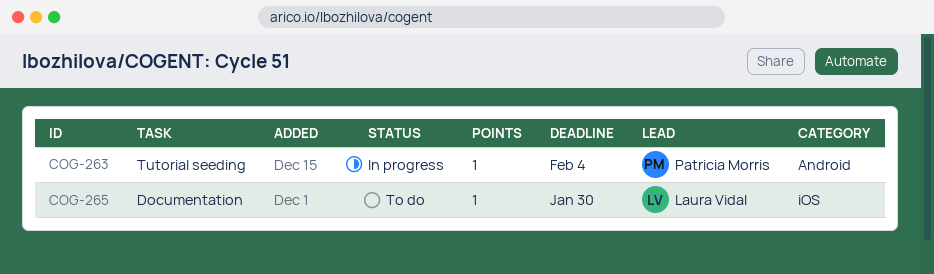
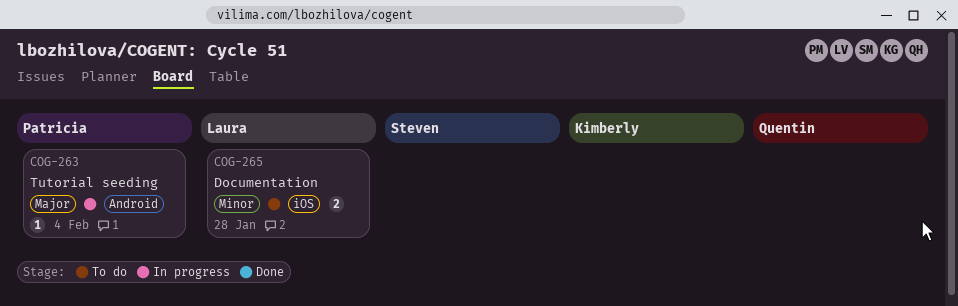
COG-265, estimate: 1 -> 2
COG-265, due: Jan 30 -> Jan 28

